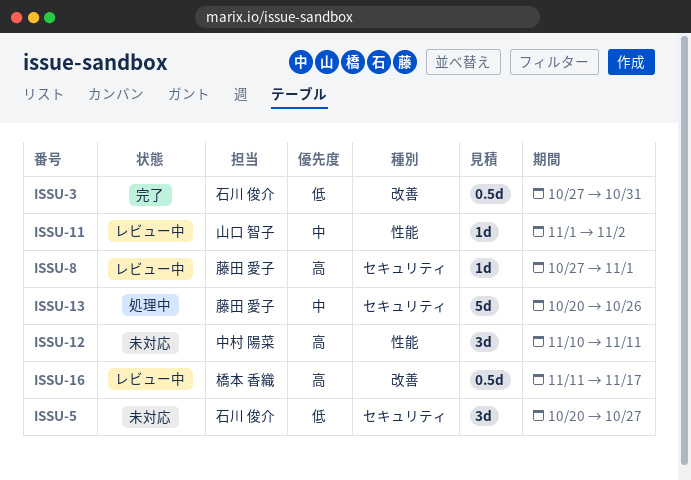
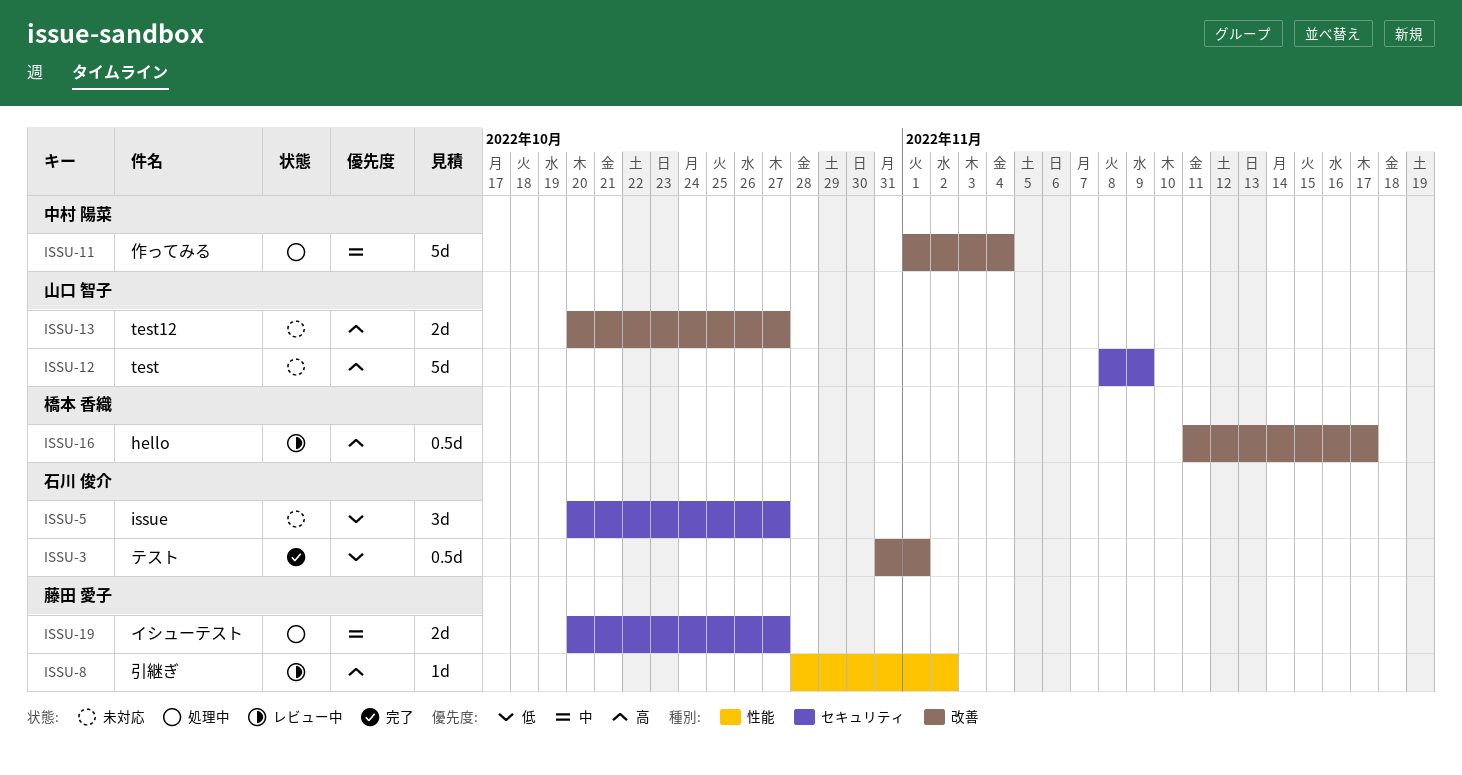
ISSU-3, start: Oct 27 -> Oct 31
ISSU-3, due: Oct 31 -> Nov 1
ISSU-8, label: セキュリティ -> 性能
ISSU-8, start: Oct 27 -> Oct 28
ISSU-8, due: Nov 1 -> Nov 2
ISSU-11, status: レビュー中 -> 処理中
ISSU-11, owner: 山口 智子 -> 中村 陽菜
ISSU-11, label: 性能 -> 改善
ISSU-11, estimate: 1d -> 5d
ISSU-11, due: Nov 2 -> Nov 4
ISSU-12, owner: 中村 陽菜 -> 山口 智子
ISSU-12, label: 性能 -> セキュリティ
ISSU-12, estimate: 3d -> 5d
ISSU-12, start: Nov 10 -> Nov 8
ISSU-12, due: Nov 11 -> Nov 9
ISSU-13, status: 処理中 -> 未対応
ISSU-13, owner: 藤田 愛子 -> 山口 智子
ISSU-13, priority: 中 -> 高
ISSU-13, label: セキュリティ -> 改善
ISSU-13, estimate: 5d -> 2d
ISSU-13, due: Oct 26 -> Oct 27
ISSU-19: none -> present

